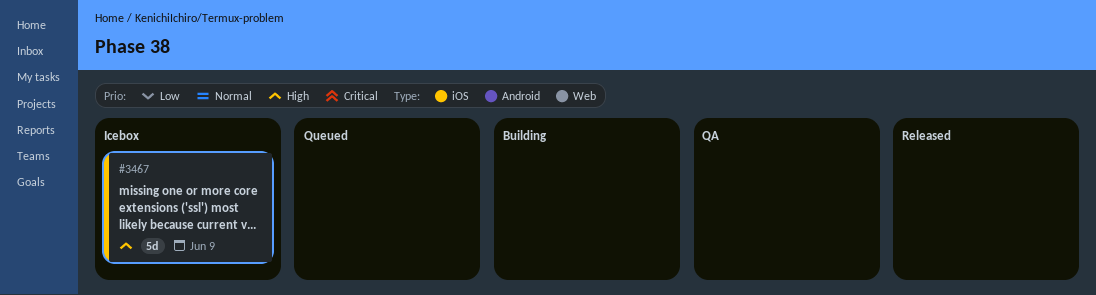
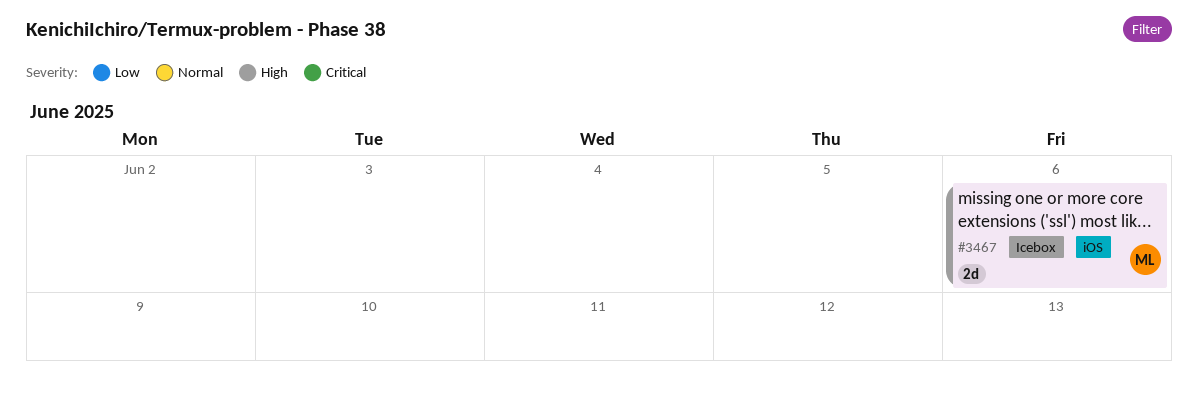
#3467, estimate: 5d -> 2d
#3467, due: Jun 9 -> Jun 6

